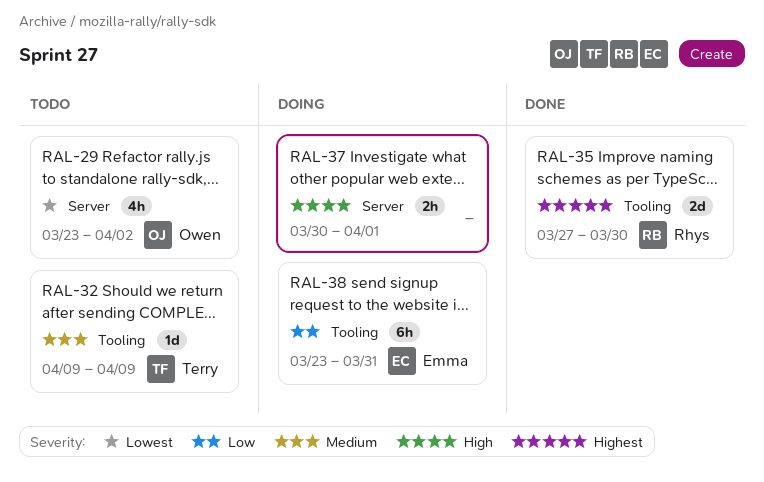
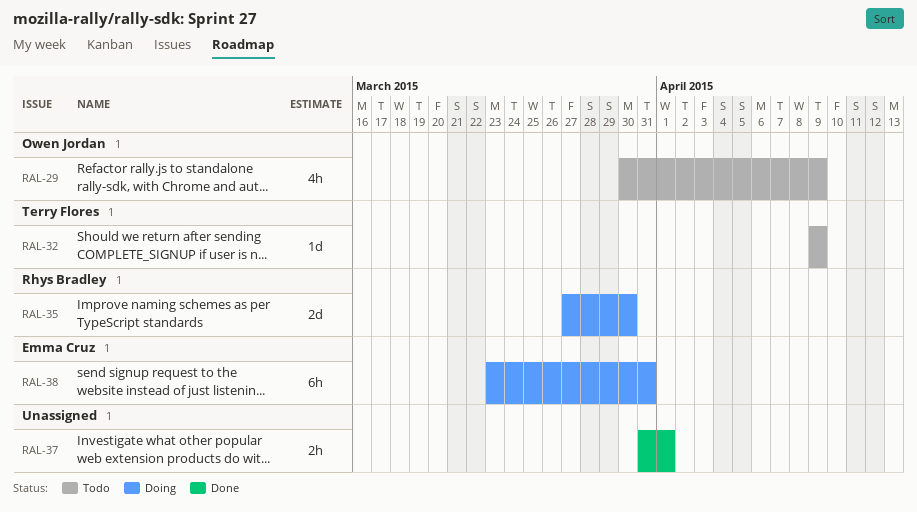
RAL-29, start: Mar 23 -> Mar 30
RAL-29, due: Apr 2 -> Apr 9
RAL-35, status: Done -> Doing
RAL-37, status: Doing -> Done
RAL-37, start: Mar 30 -> Mar 31

